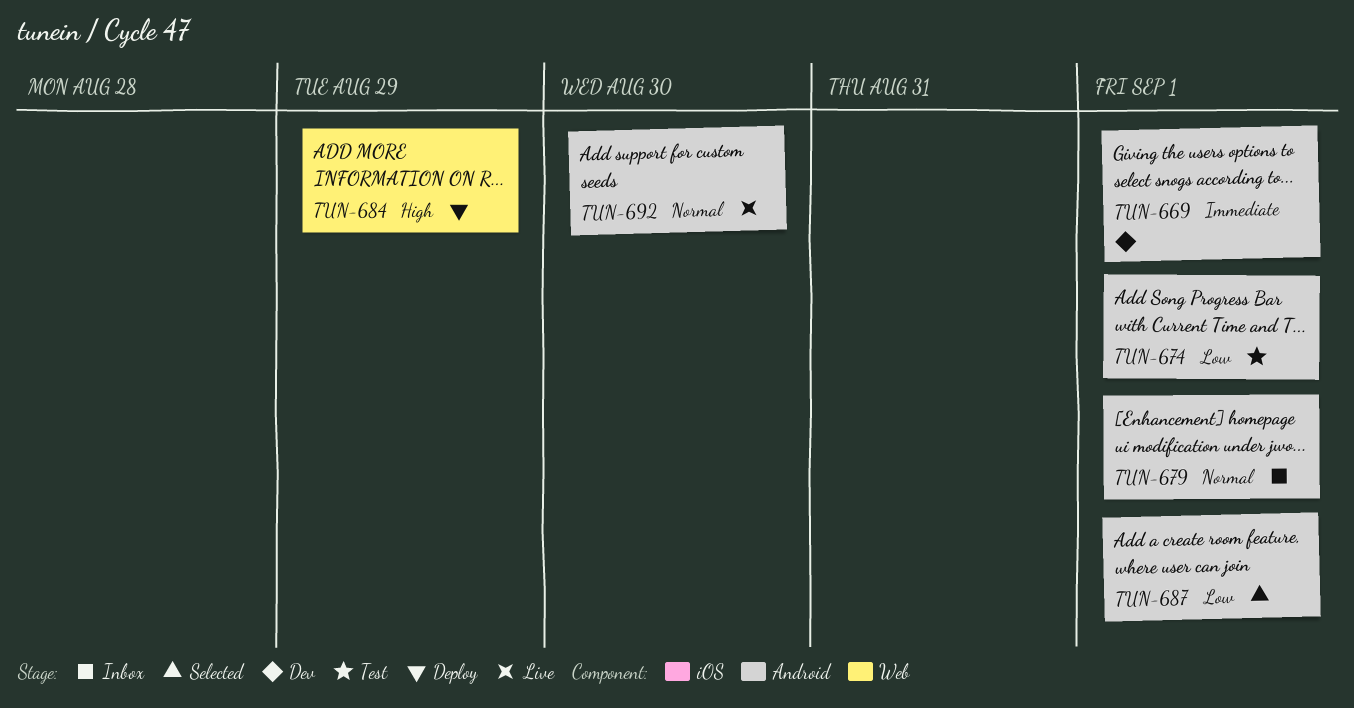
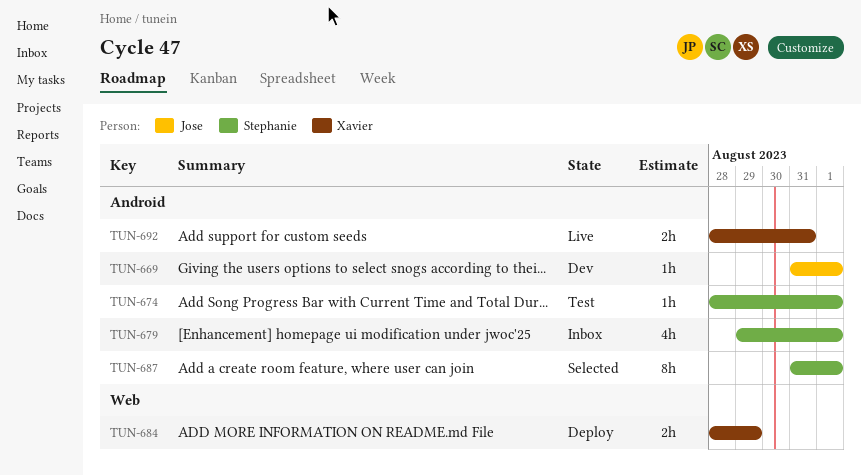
TUN-692, due: Aug 30 -> Aug 31

